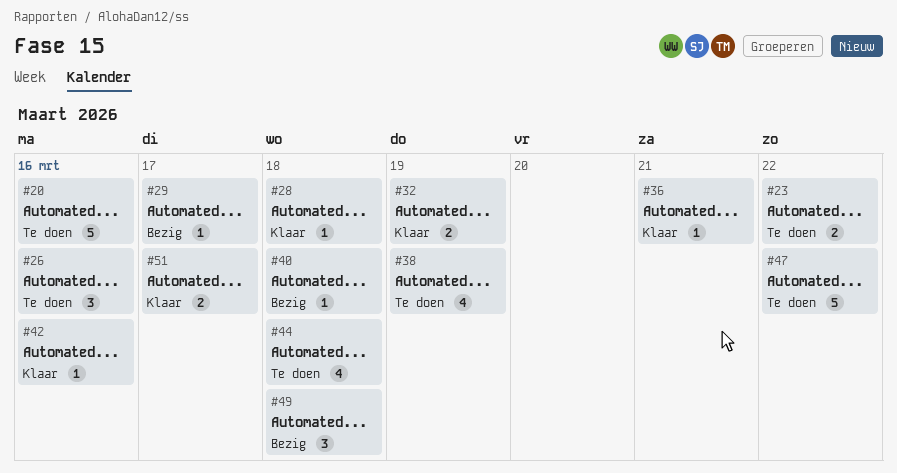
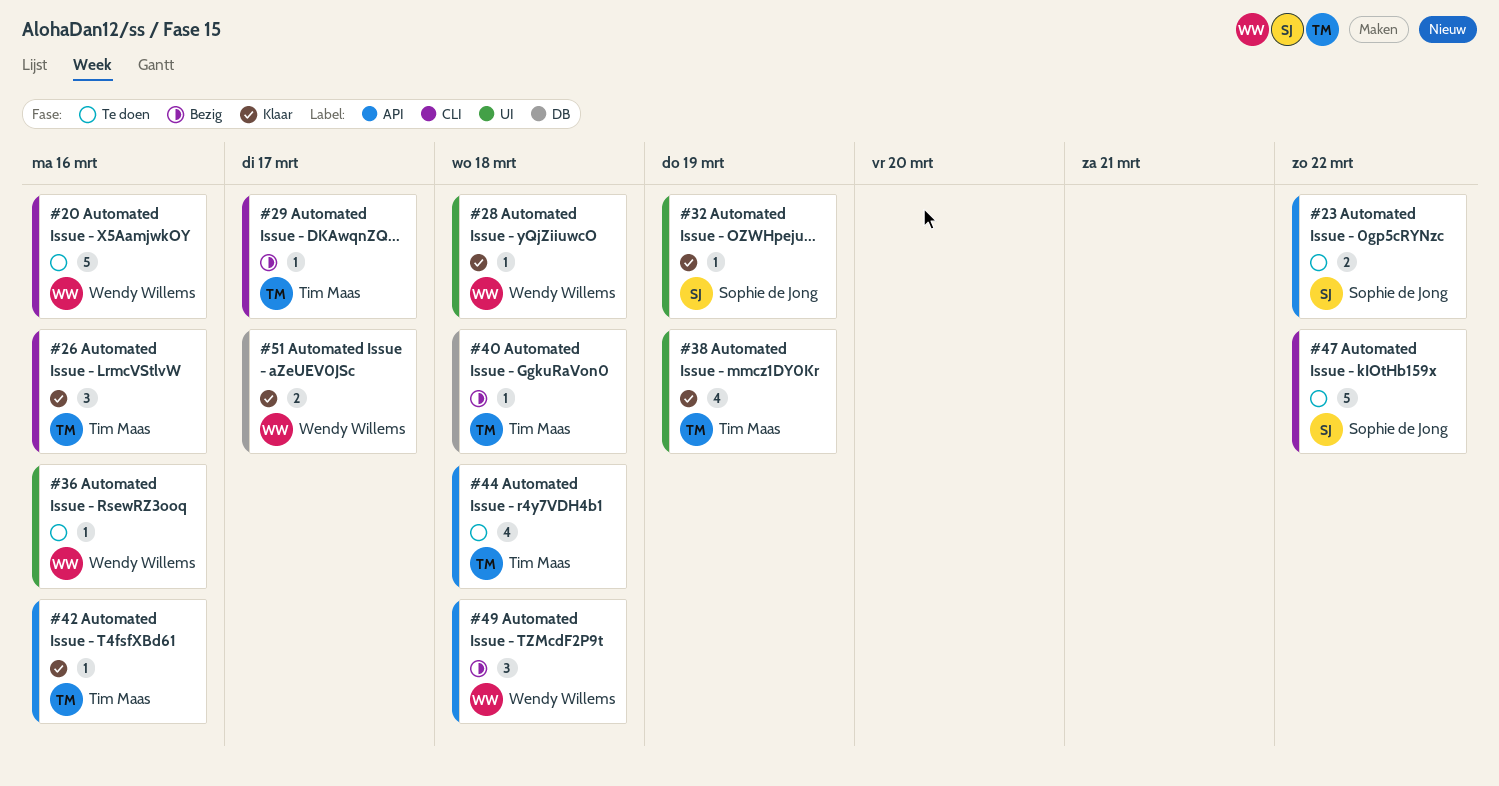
#26, status: Te doen -> Klaar
#32, estimate: 2 -> 1
#36, status: Klaar -> Te doen
#36, due: Mar 21 -> Mar 16
#38, status: Te doen -> Klaar

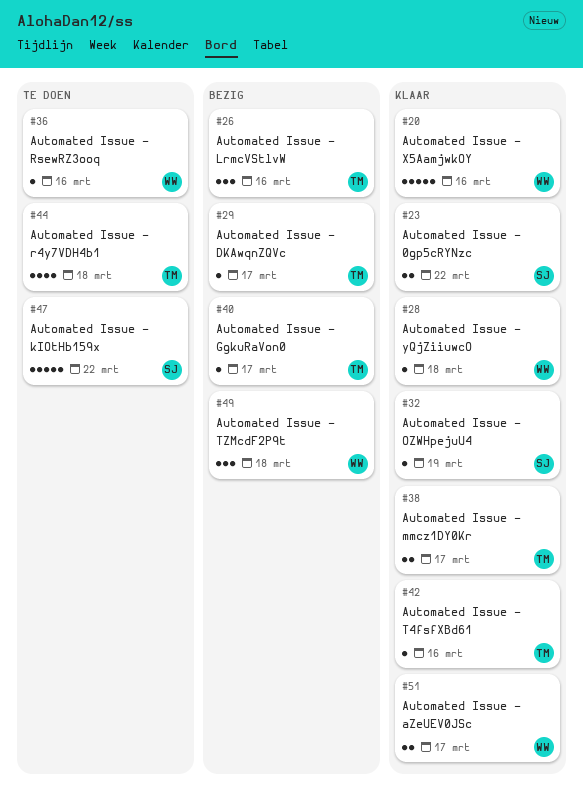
#20, status: Te doen -> Klaar
#23, status: Te doen -> Klaar
#26, status: Klaar -> Bezig
#38, estimate: 4 -> 2
#38, due: Mar 19 -> Mar 17
#40, due: Mar 18 -> Mar 17

